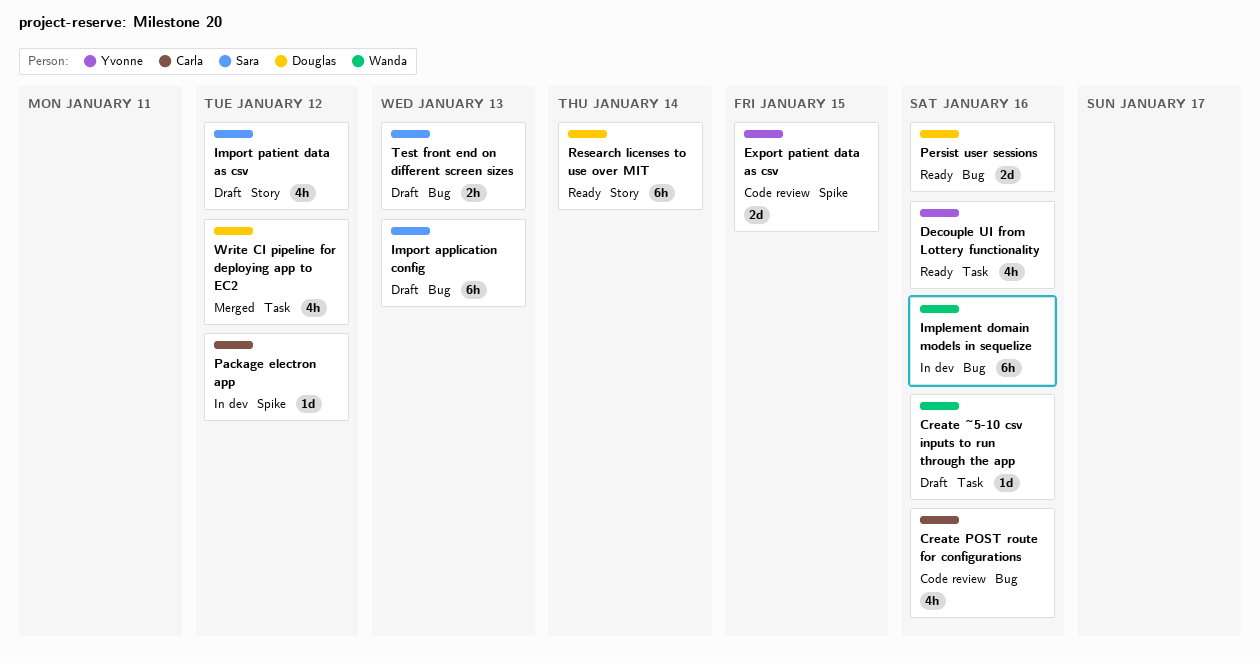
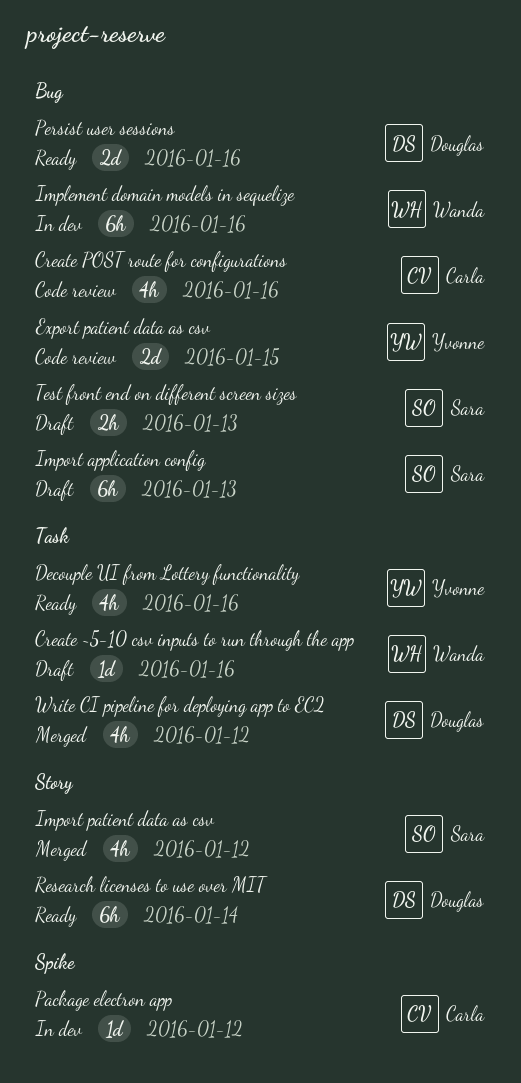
Export patient data as csv, label: Spike -> Bug
Import patient data as csv, status: Draft -> Merged

